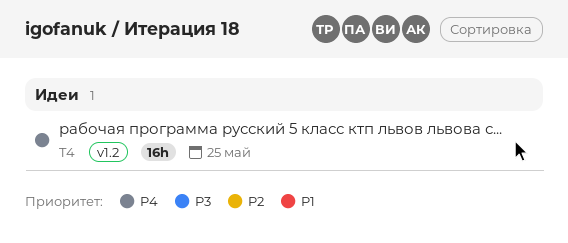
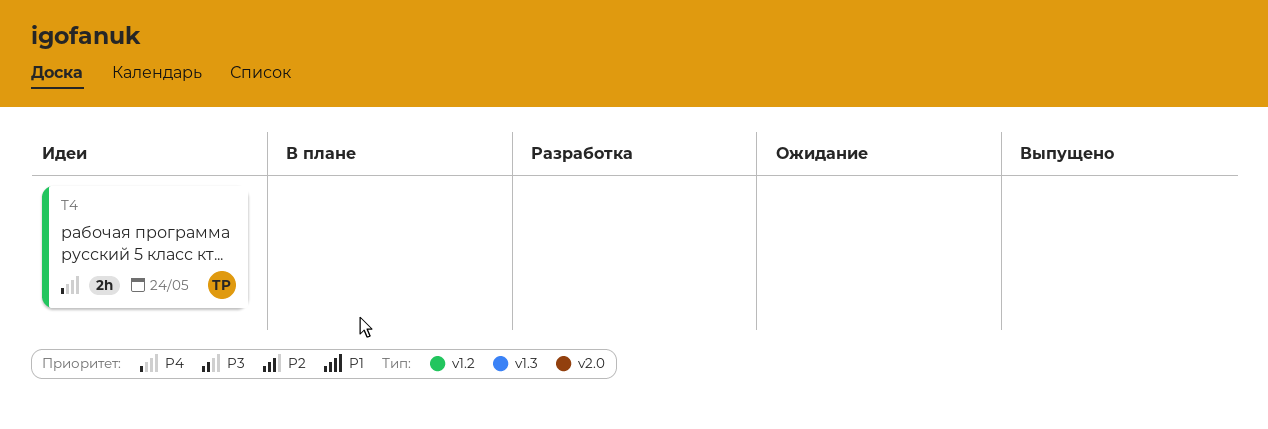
T4, estimate: 16h -> 2h
T4, due: May 25 -> May 24

